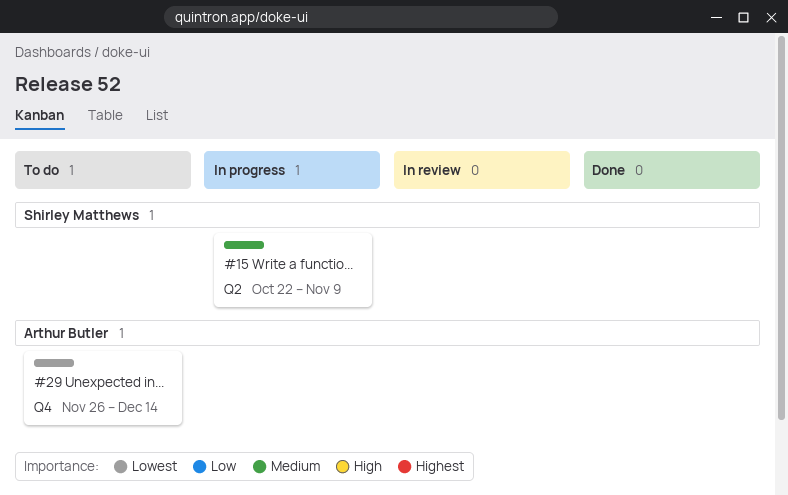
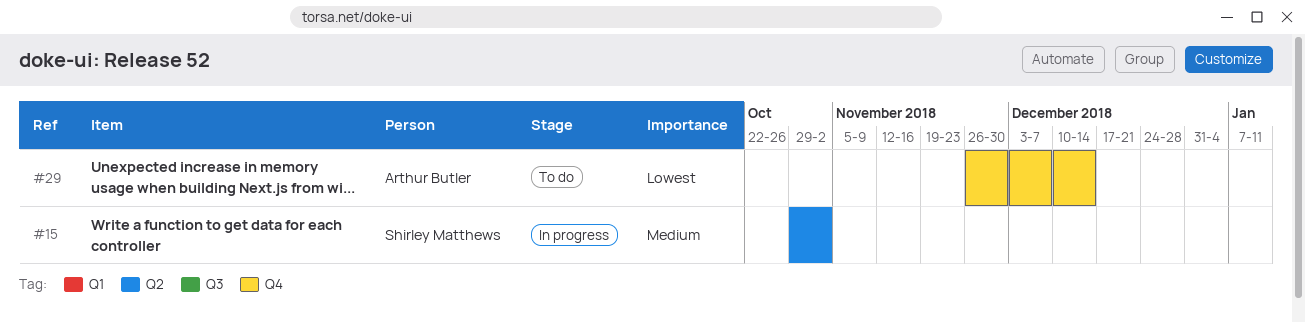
#15, start: Oct 22 -> Oct 29
#15, due: Nov 9 -> Nov 2

